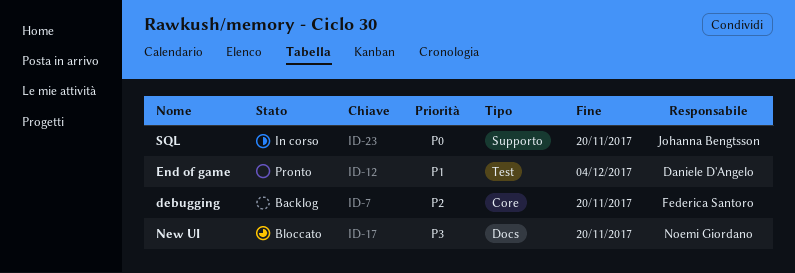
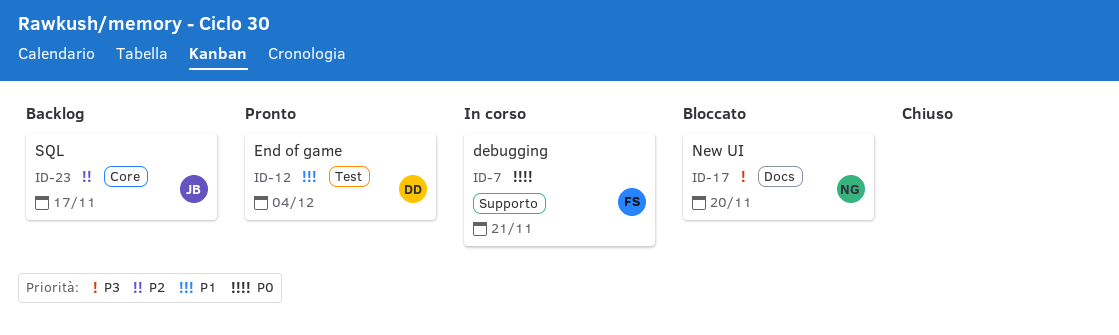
ID-7, status: Backlog -> In corso
ID-7, priority: P2 -> P0
ID-7, label: Core -> Supporto
ID-7, due: Nov 20 -> Nov 21
ID-23, status: In corso -> Backlog
ID-23, priority: P0 -> P2
ID-23, label: Supporto -> Core
ID-23, due: Nov 20 -> Nov 17

